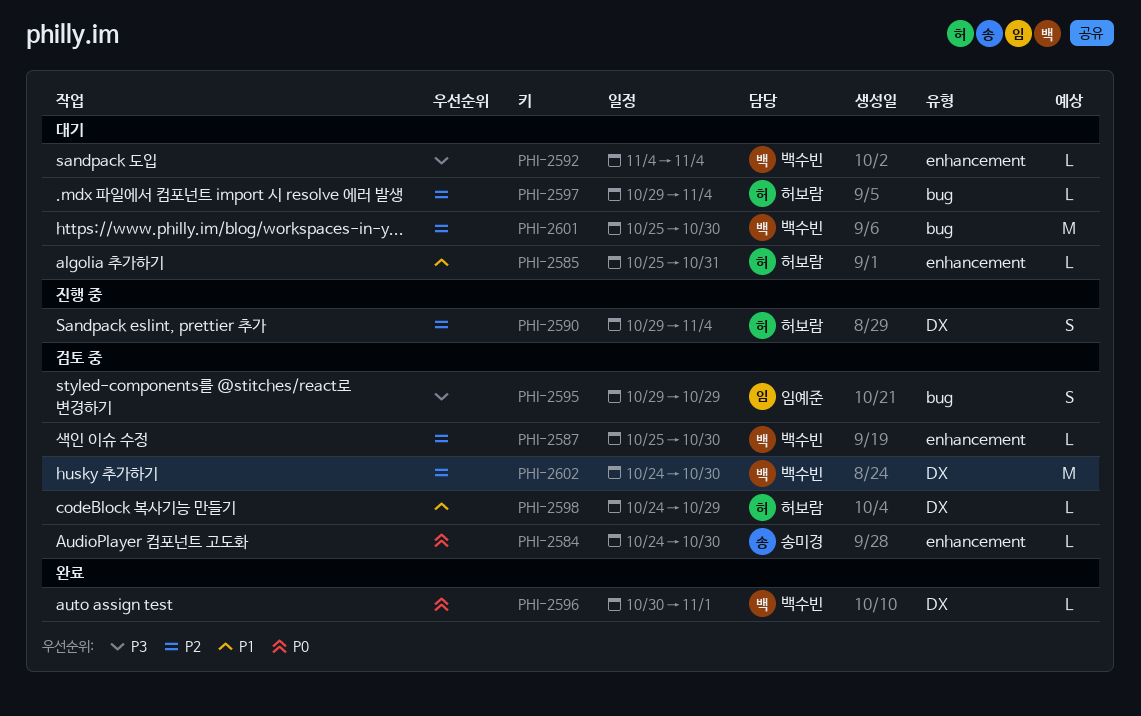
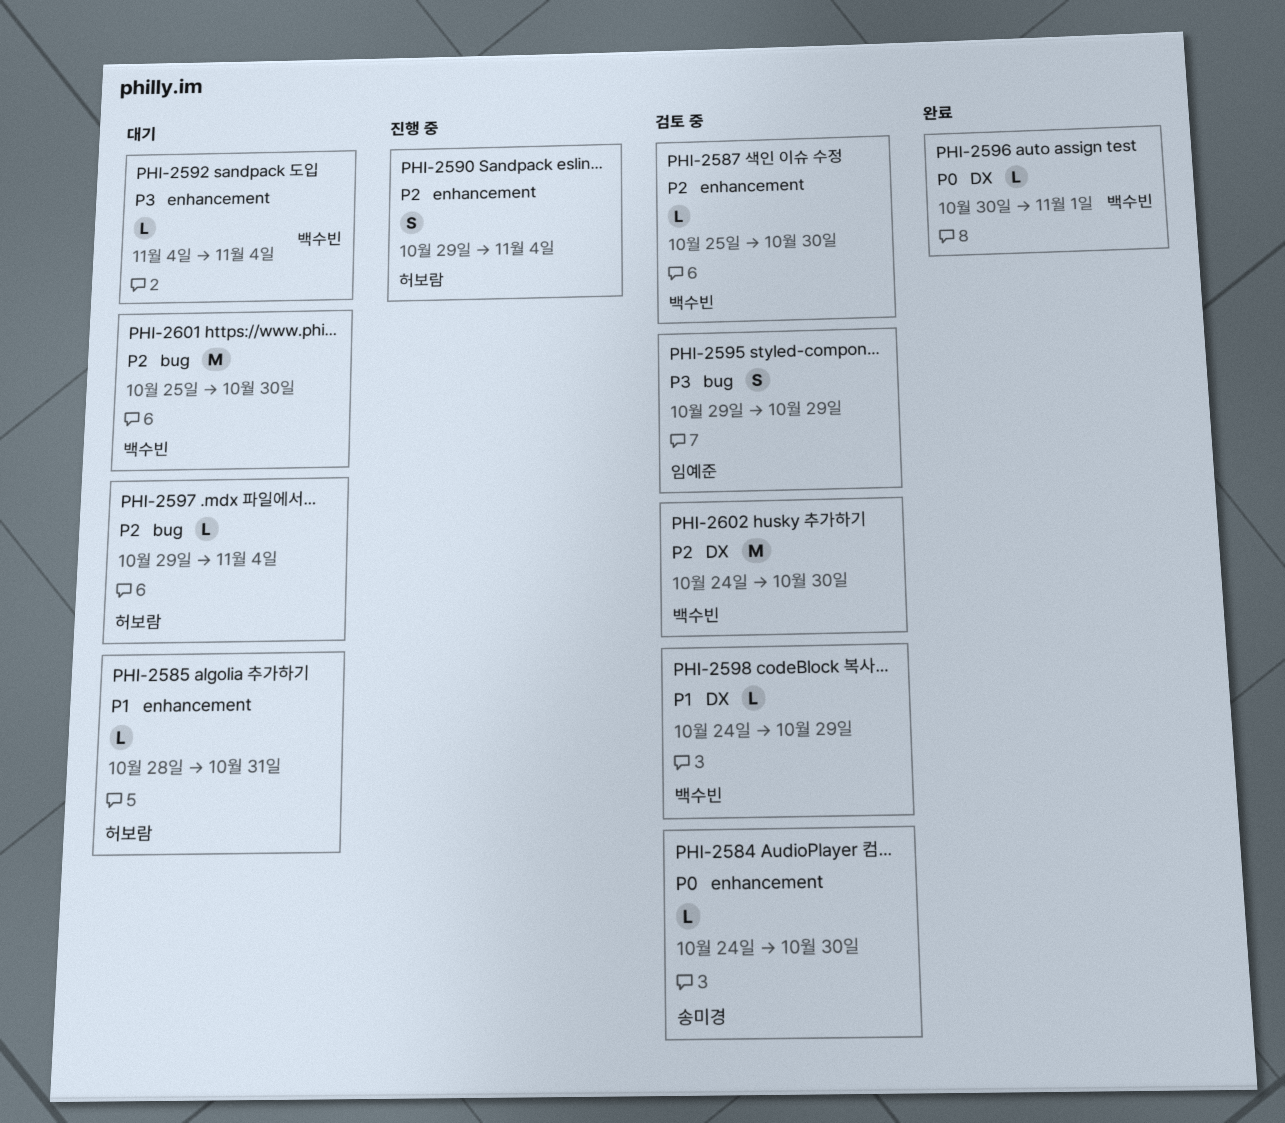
PHI-2585, start: Oct 25 -> Oct 28
PHI-2590, label: DX -> enhancement
PHI-2598, owner: 허보람 -> 백수빈

